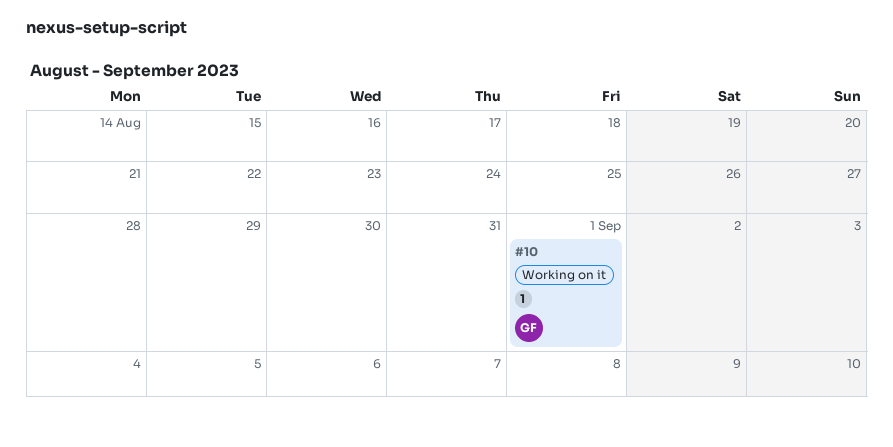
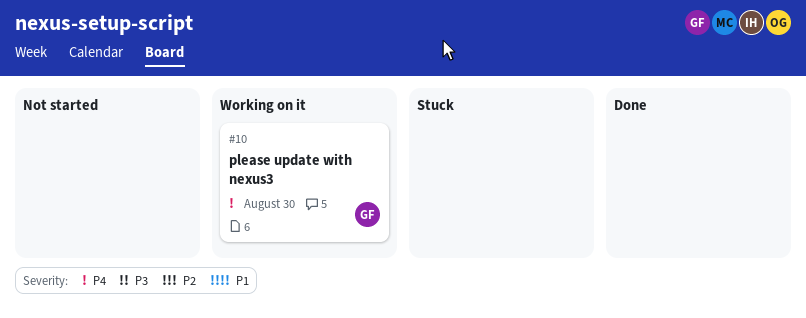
#10, due: Sep 1 -> Aug 30

